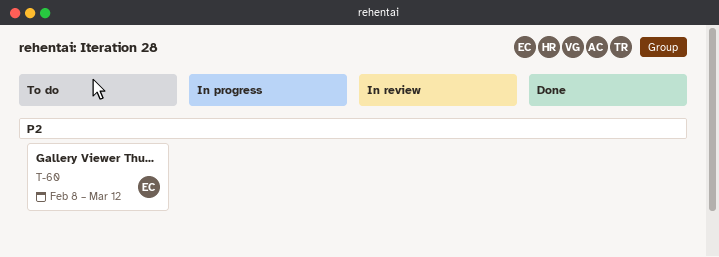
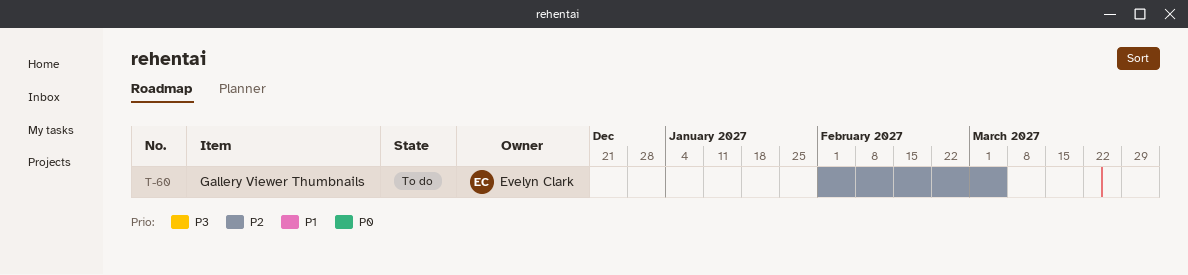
T-60, start: Feb 8 -> Feb 1
T-60, due: Mar 12 -> Mar 5

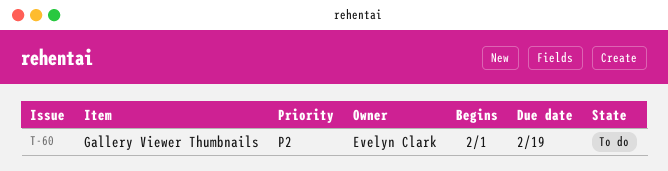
T-60, due: Mar 5 -> Feb 19

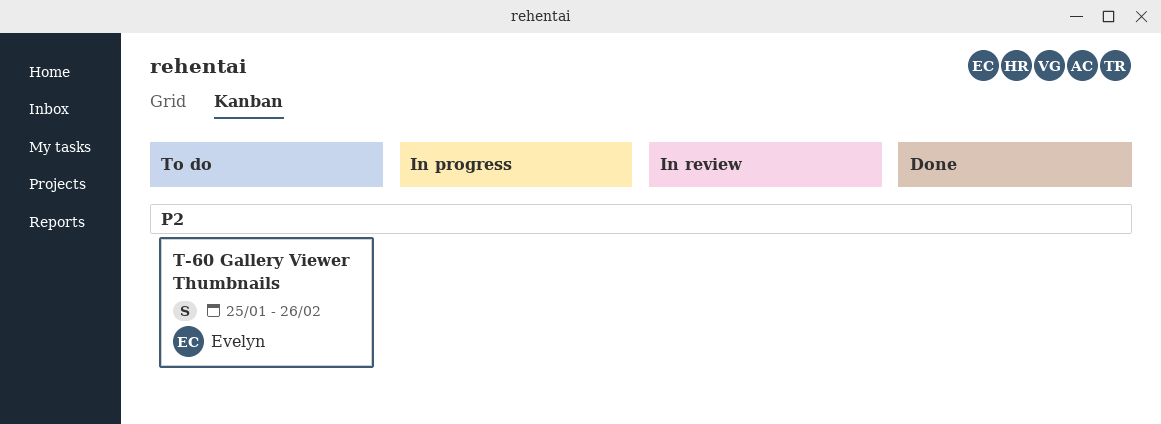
T-60, start: Feb 1 -> Jan 25
T-60, due: Feb 19 -> Feb 26

